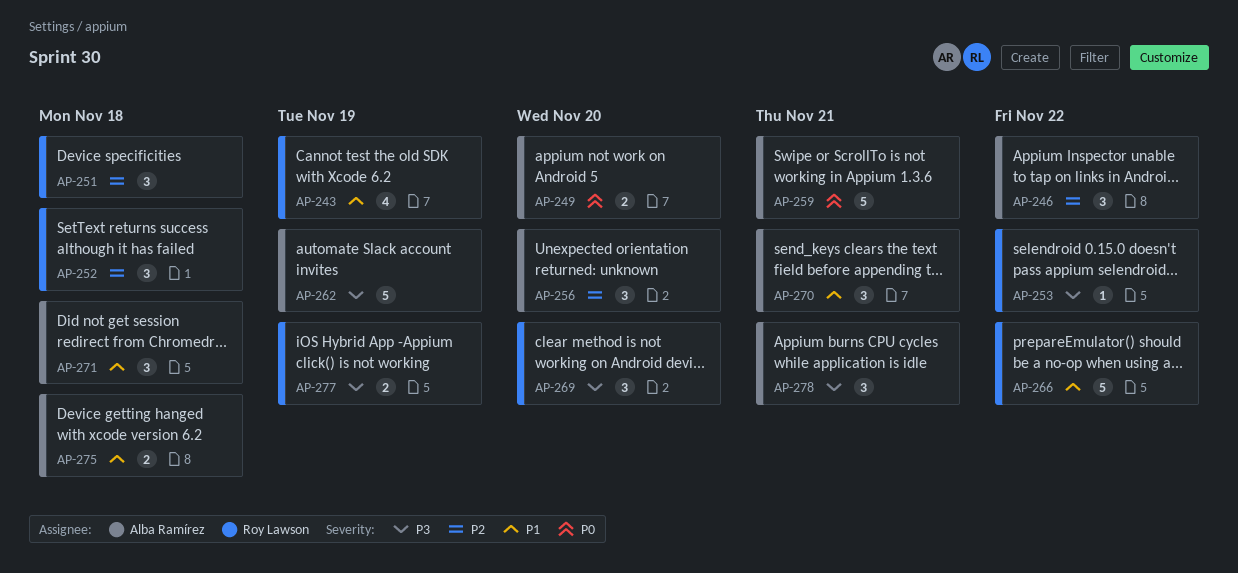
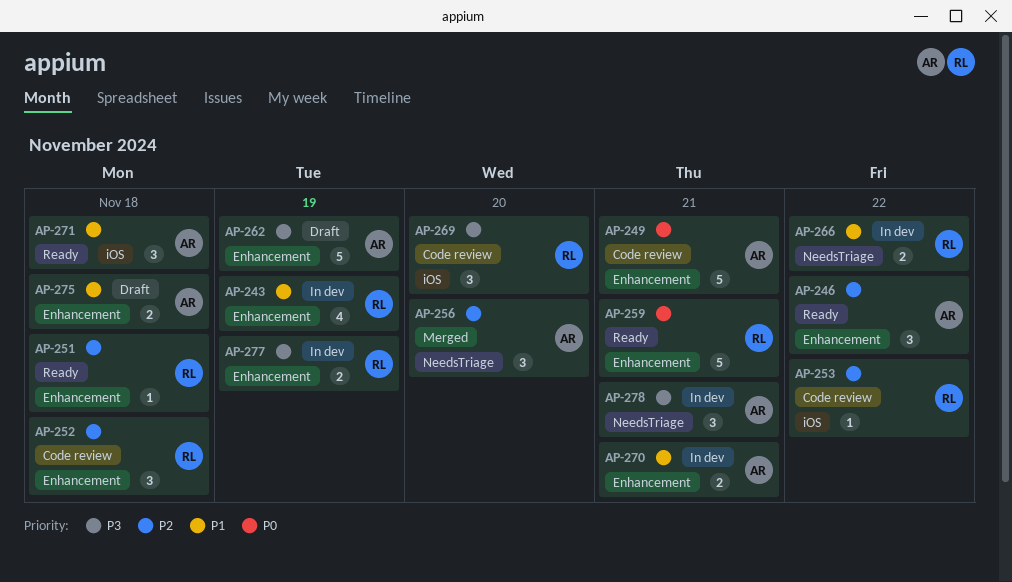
AP-249, estimate: 2 -> 5
AP-249, due: Nov 20 -> Nov 21
AP-251, estimate: 3 -> 1
AP-253, priority: P3 -> P2
AP-259, owner: Alba Ramírez -> Roy Lawson
AP-266, estimate: 5 -> 2
AP-270, estimate: 3 -> 2

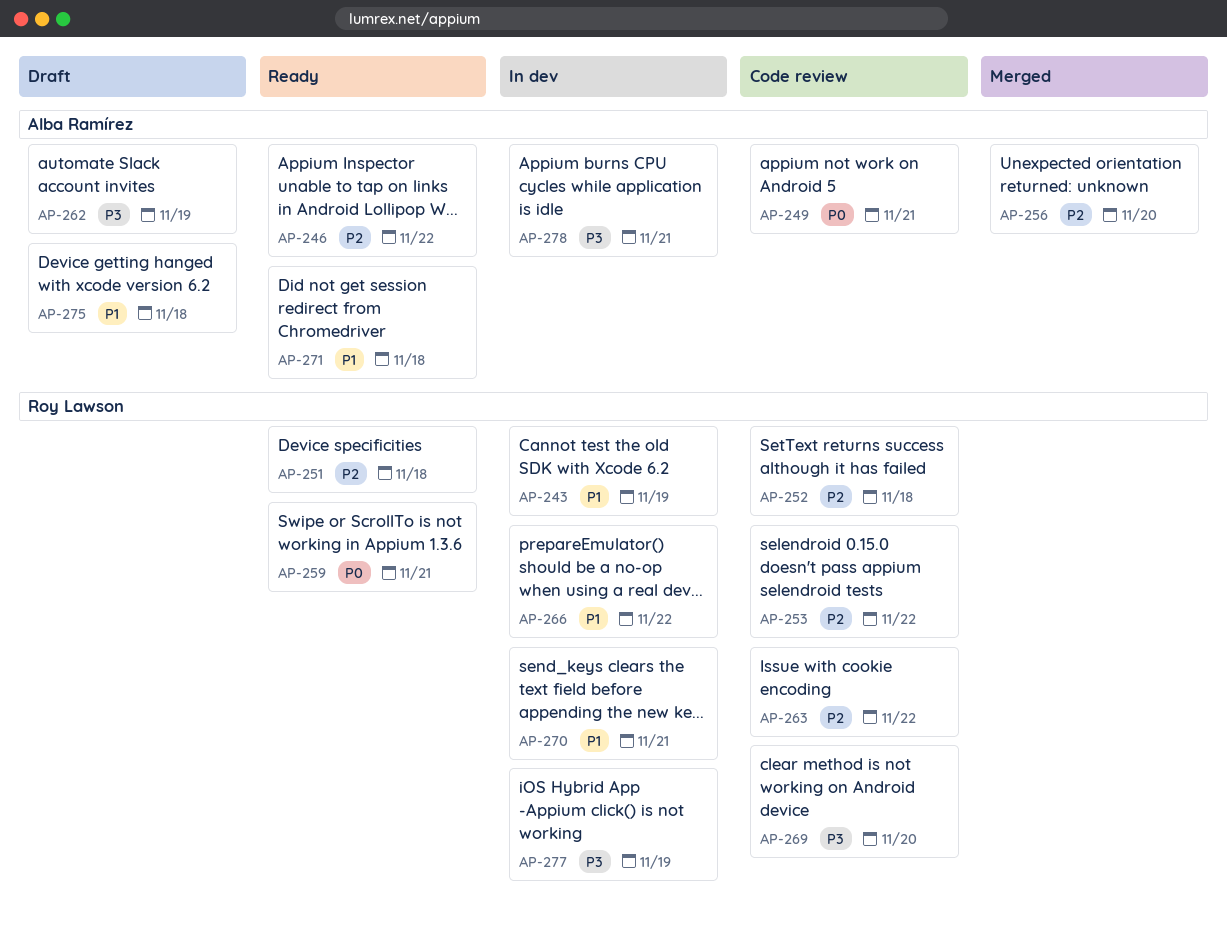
AP-263: none -> present
AP-270, owner: Alba Ramírez -> Roy Lawson

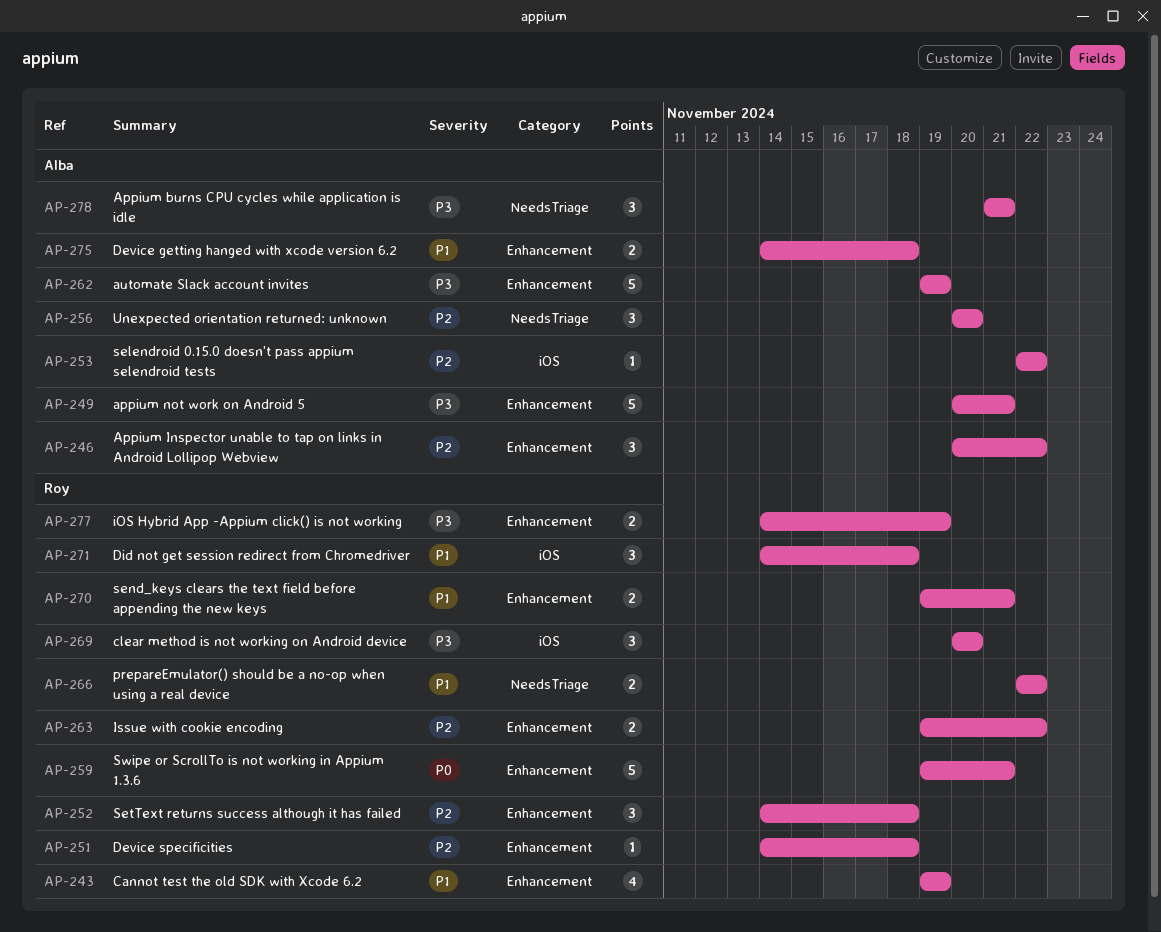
AP-249, priority: P0 -> P3
AP-253, owner: Roy Lawson -> Alba Ramírez
AP-271, owner: Alba Ramírez -> Roy Lawson

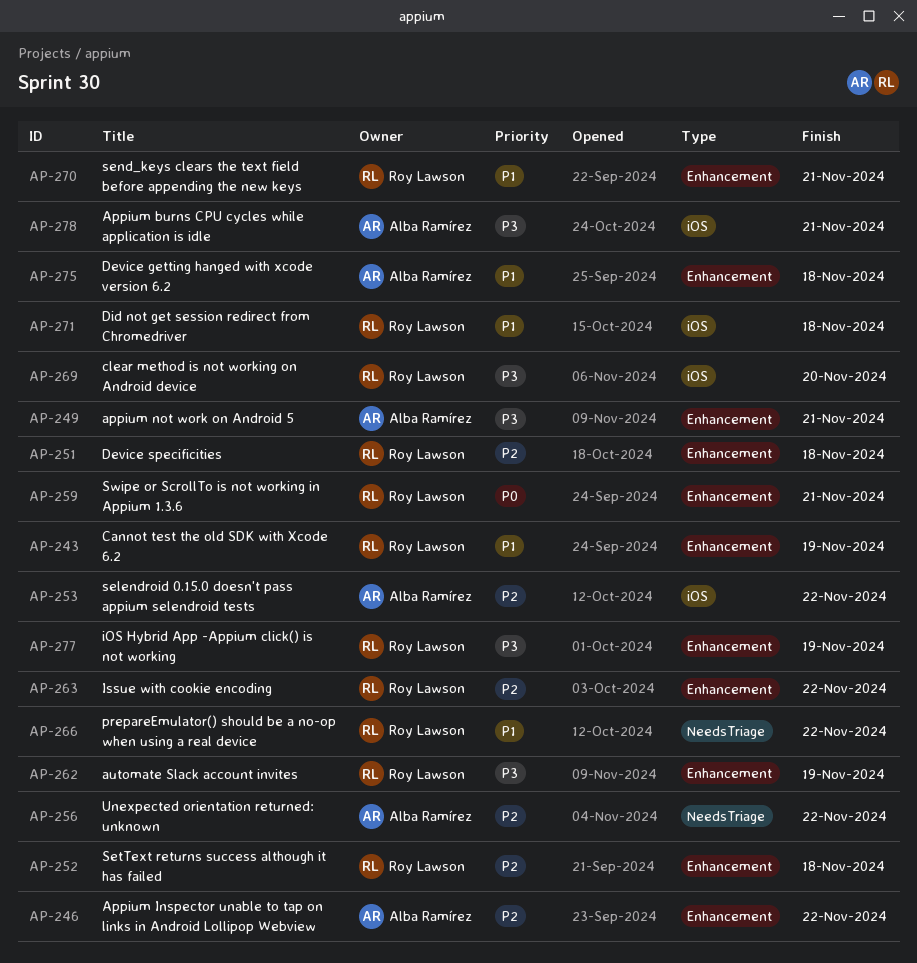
AP-256, due: Nov 20 -> Nov 22
AP-262, owner: Alba Ramírez -> Roy Lawson
AP-278, label: NeedsTriage -> iOS

